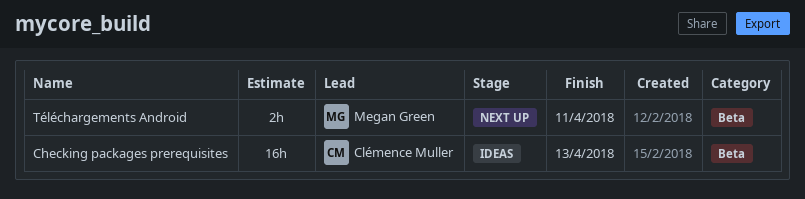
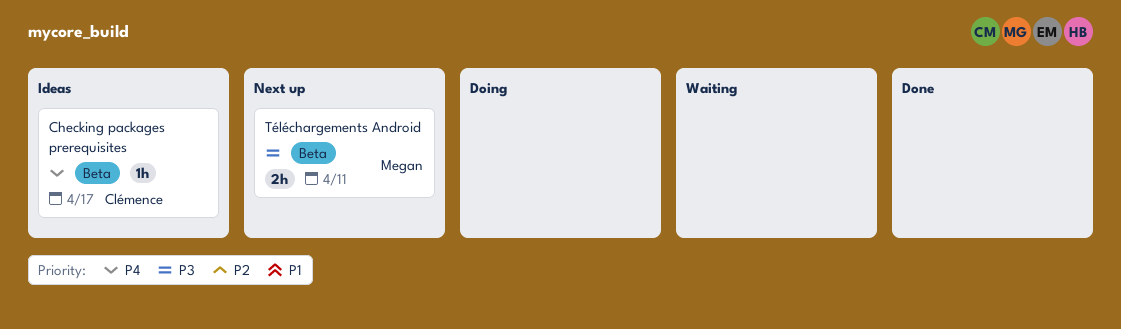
Checking packages prerequisites, estimate: 16h -> 1h
Checking packages prerequisites, due: Apr 13 -> Apr 17

